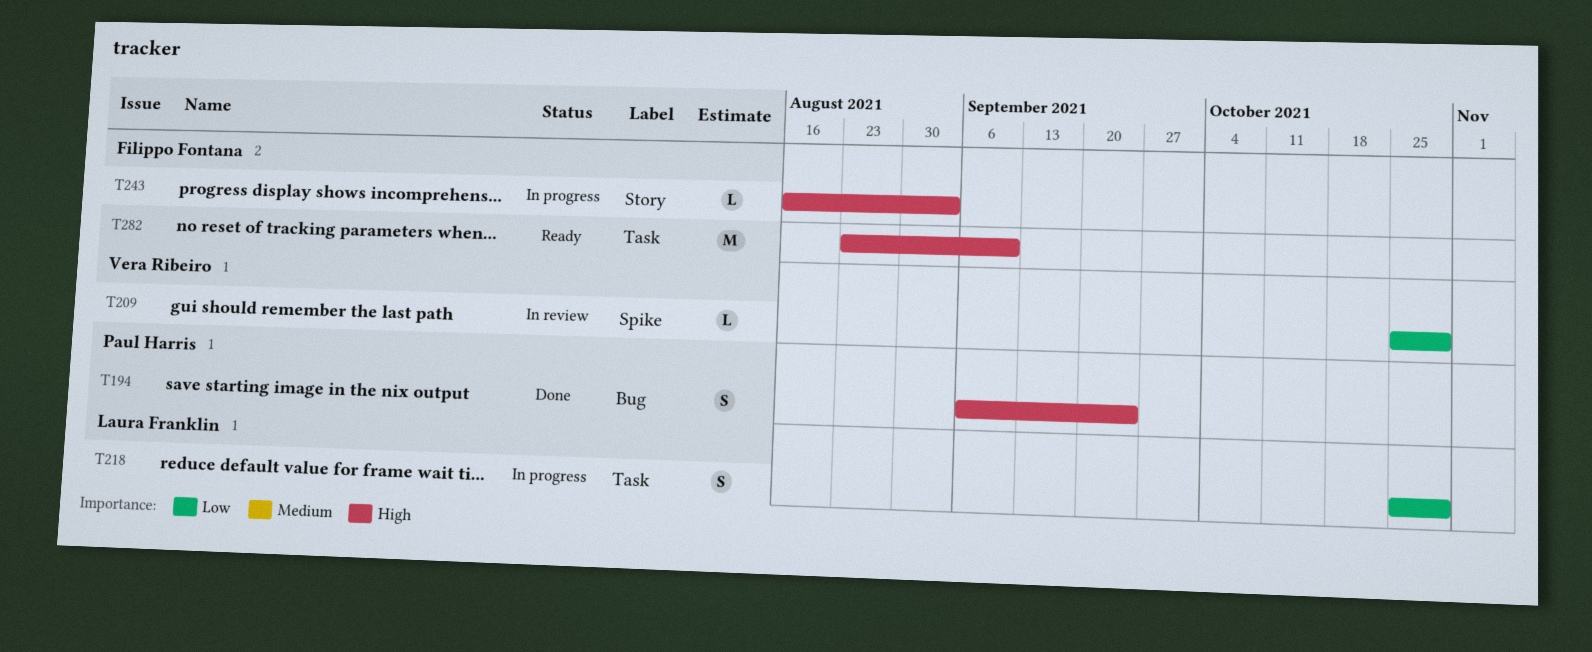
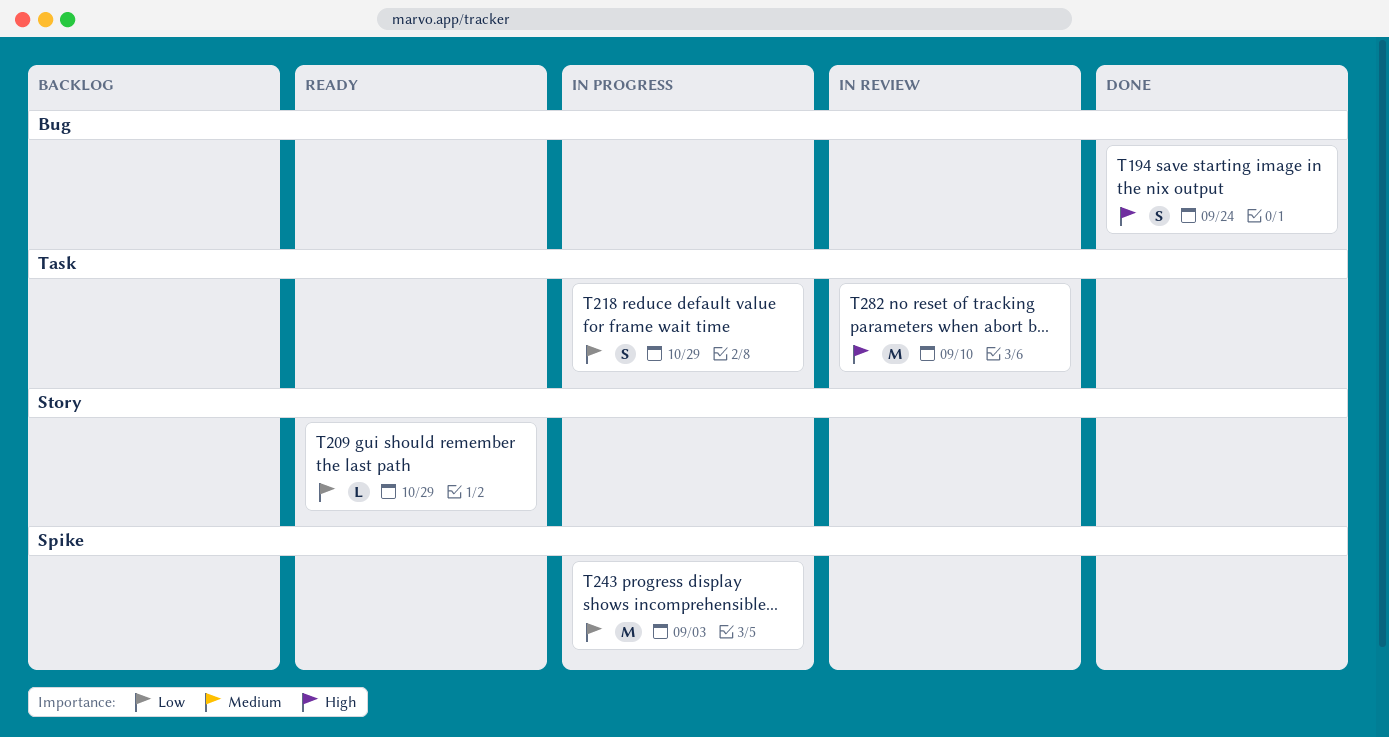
T209, status: In review -> Ready
T209, label: Spike -> Story
T243, priority: High -> Low
T243, label: Story -> Spike
T243, estimate: L -> M
T282, status: Ready -> In review

